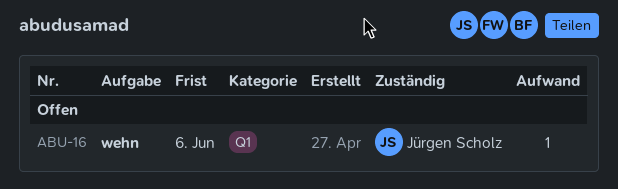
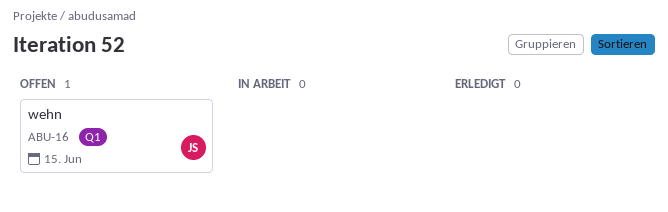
ABU-16, due: Jun 6 -> Jun 15

